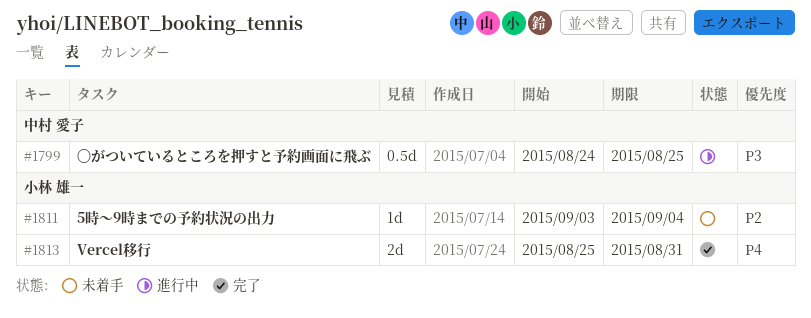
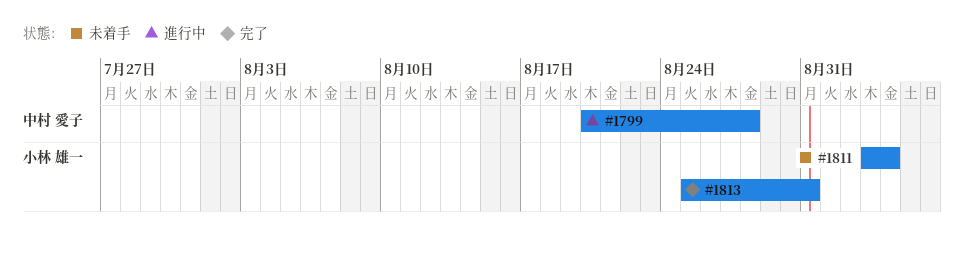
#1799, start: Aug 24 -> Aug 20
#1799, due: Aug 25 -> Aug 28

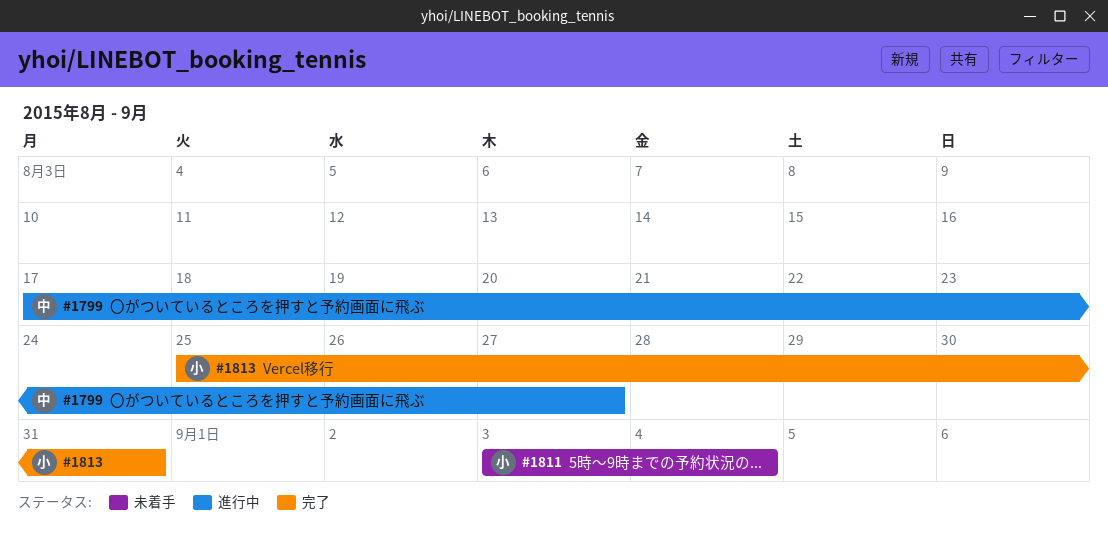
#1799, start: Aug 20 -> Aug 17
#1799, due: Aug 28 -> Aug 27

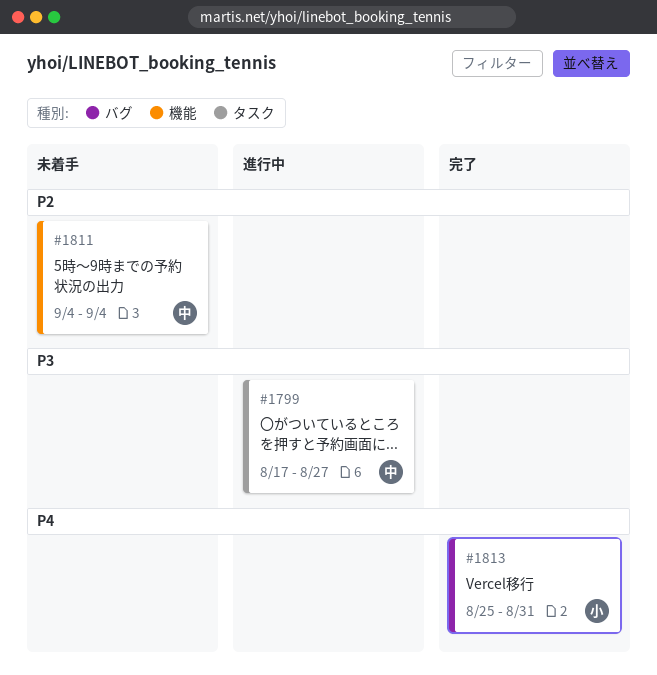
#1811, owner: 小 -> 中
#1811, start: Sep 3 -> Sep 4

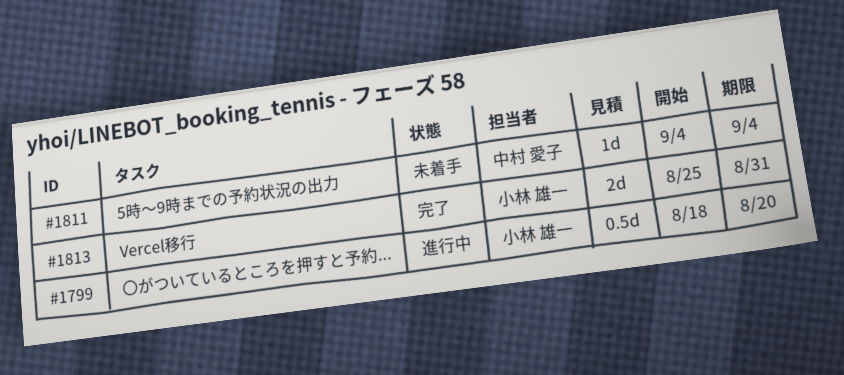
#1799, owner: 中村 愛子 -> 小林 雄一
#1799, start: Aug 17 -> Aug 18
#1799, due: Aug 27 -> Aug 20

